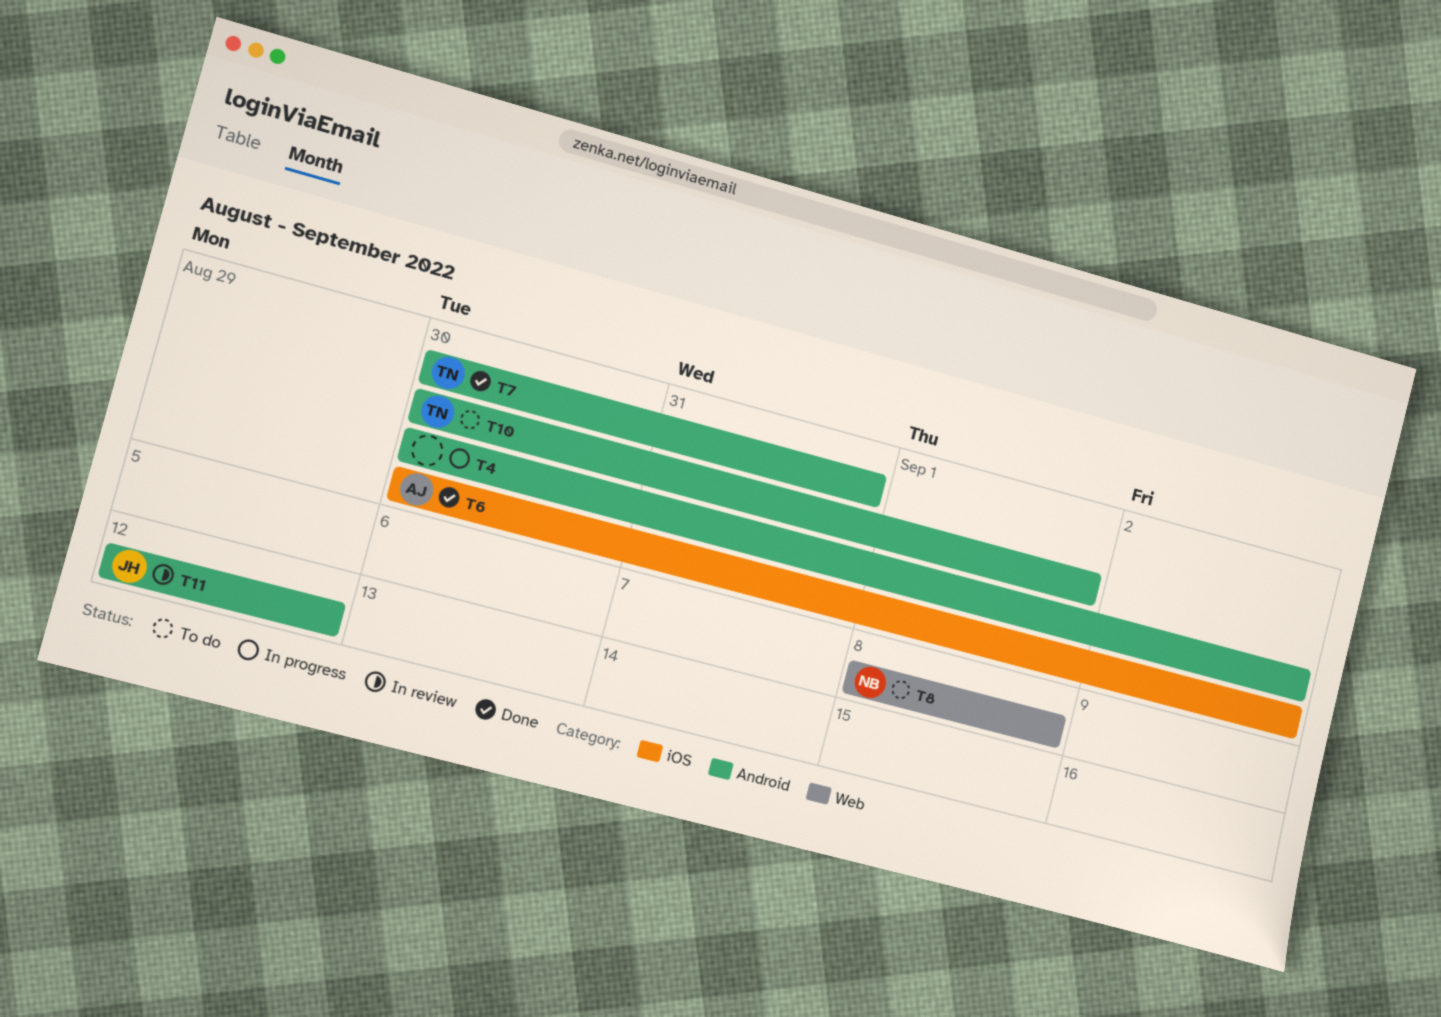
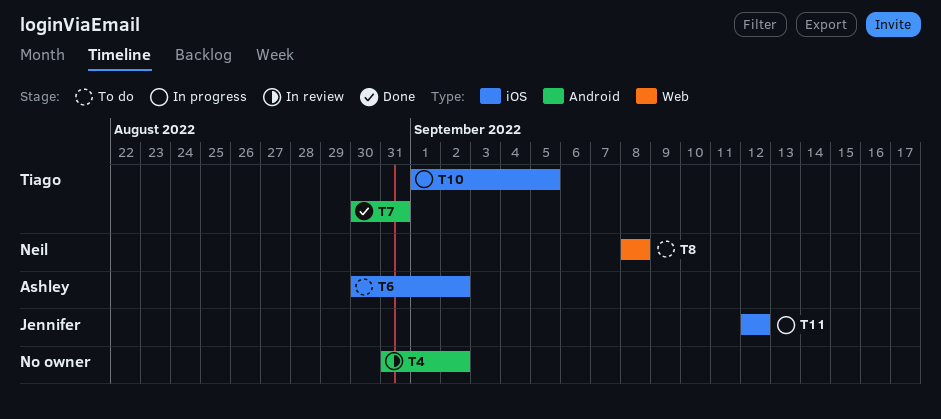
T4, status: In progress -> In review
T4, start: Aug 30 -> Aug 31
T6, status: Done -> To do
T10, status: To do -> In progress
T10, label: Android -> iOS
T10, start: Aug 30 -> Sep 1
T10, due: Sep 1 -> Sep 5
T11, status: In review -> In progress
T11, label: Android -> iOS

